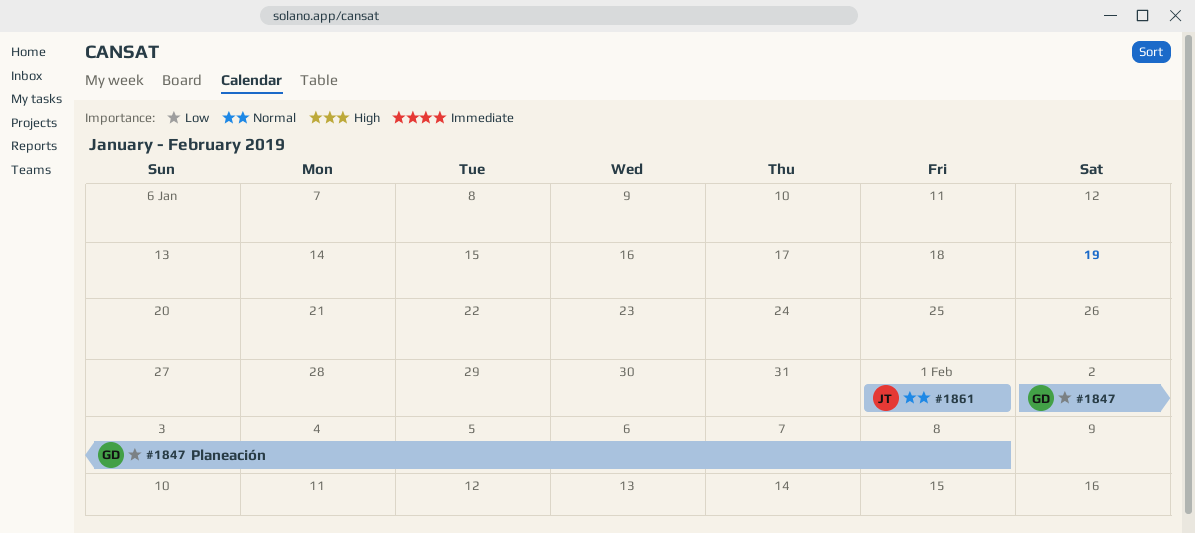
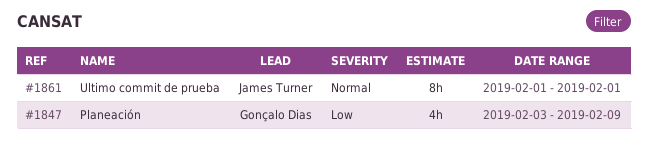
#1847, start: Feb 2 -> Feb 3
#1847, due: Feb 8 -> Feb 9

